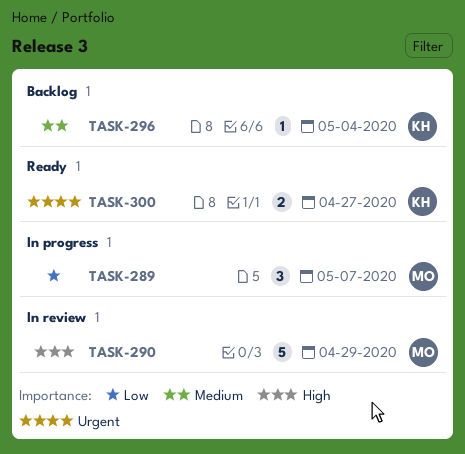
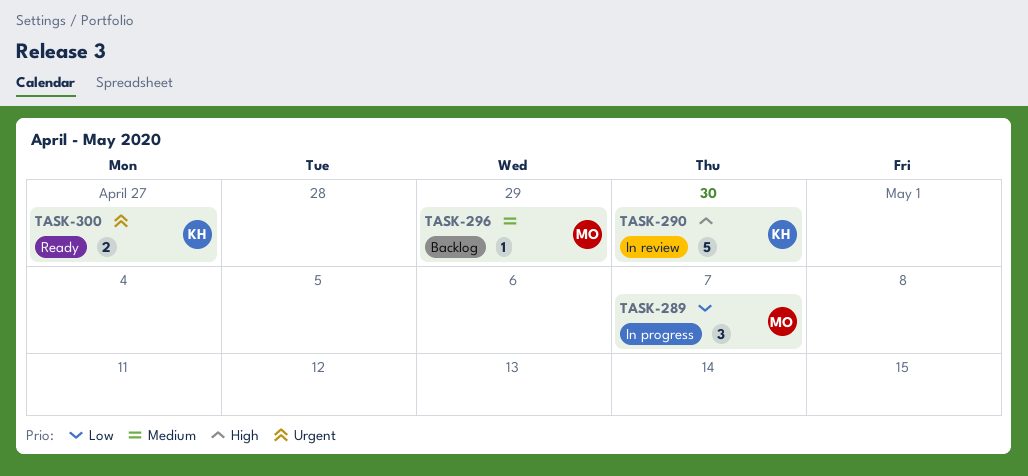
TASK-290, owner: MO -> KH
TASK-290, due: Apr 29 -> Apr 30
TASK-296, owner: KH -> MO
TASK-296, due: May 4 -> Apr 29

